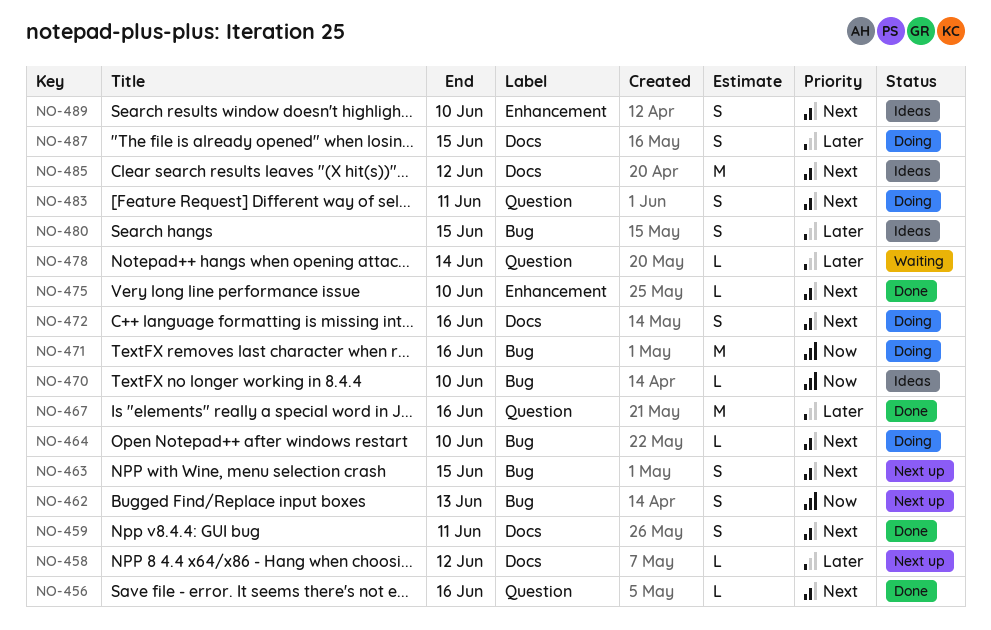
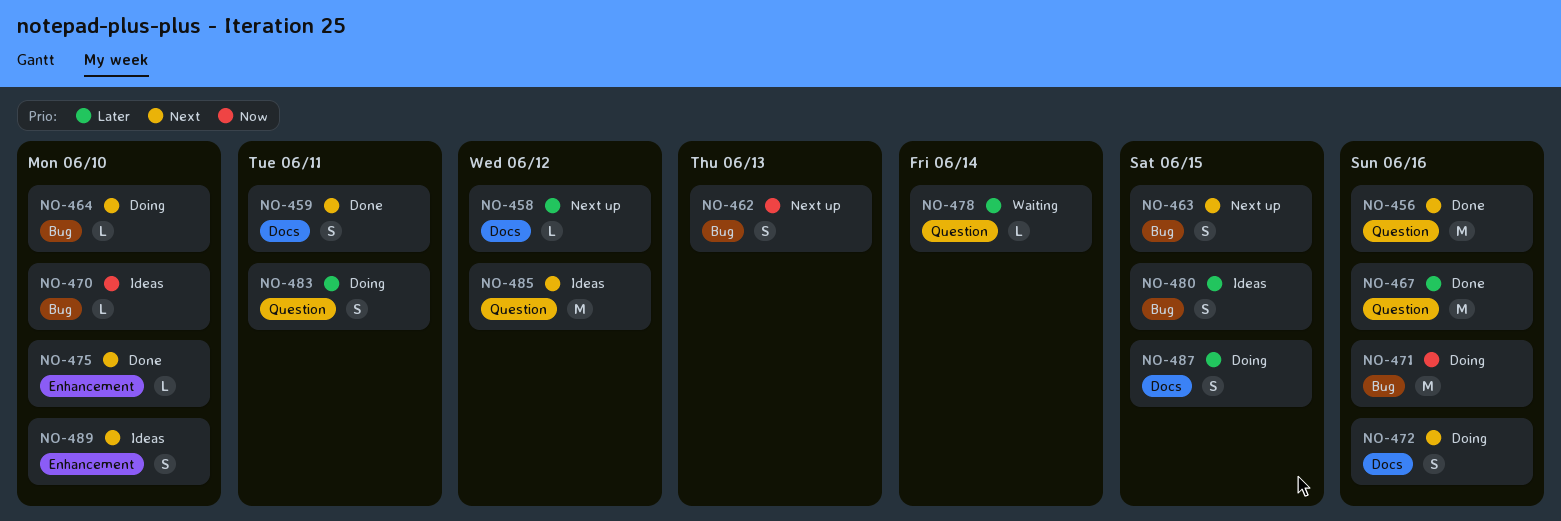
NO-456, estimate: L -> M
NO-483, priority: Next -> Later
NO-485, label: Docs -> Question

